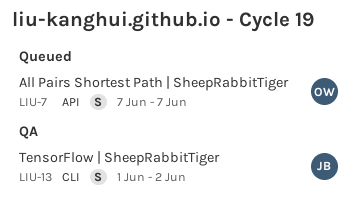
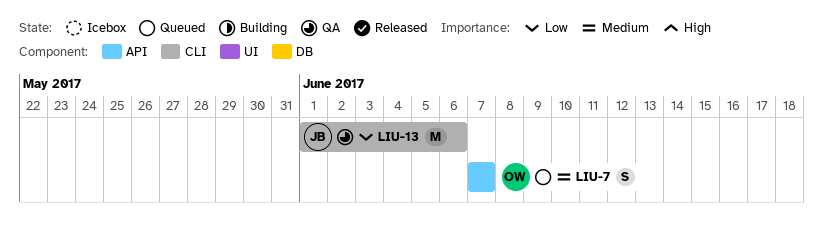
LIU-13, estimate: S -> M
LIU-13, due: Jun 2 -> Jun 6

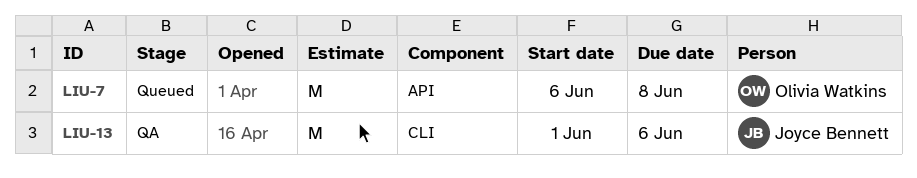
LIU-7, estimate: S -> M
LIU-7, start: Jun 7 -> Jun 6
LIU-7, due: Jun 7 -> Jun 8

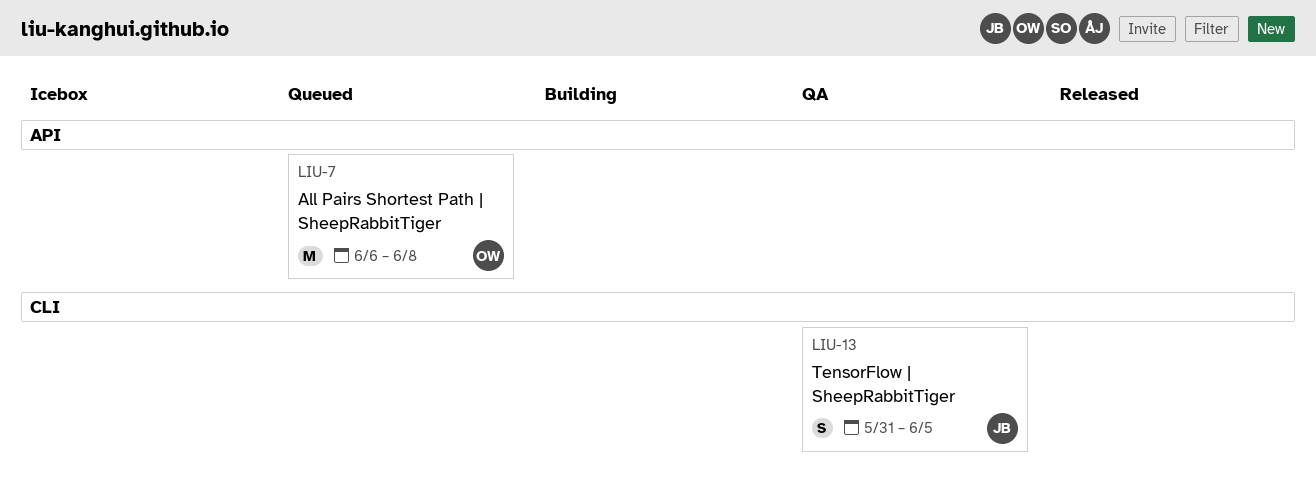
LIU-13, estimate: M -> S
LIU-13, start: Jun 1 -> May 31
LIU-13, due: Jun 6 -> Jun 5

